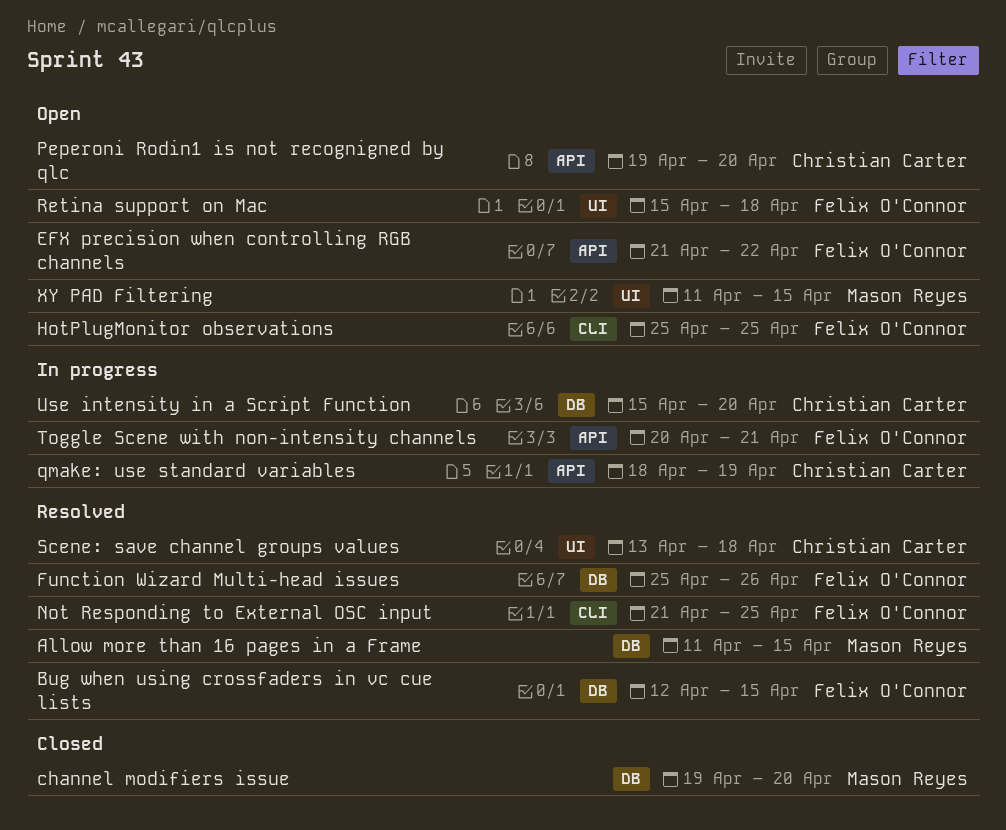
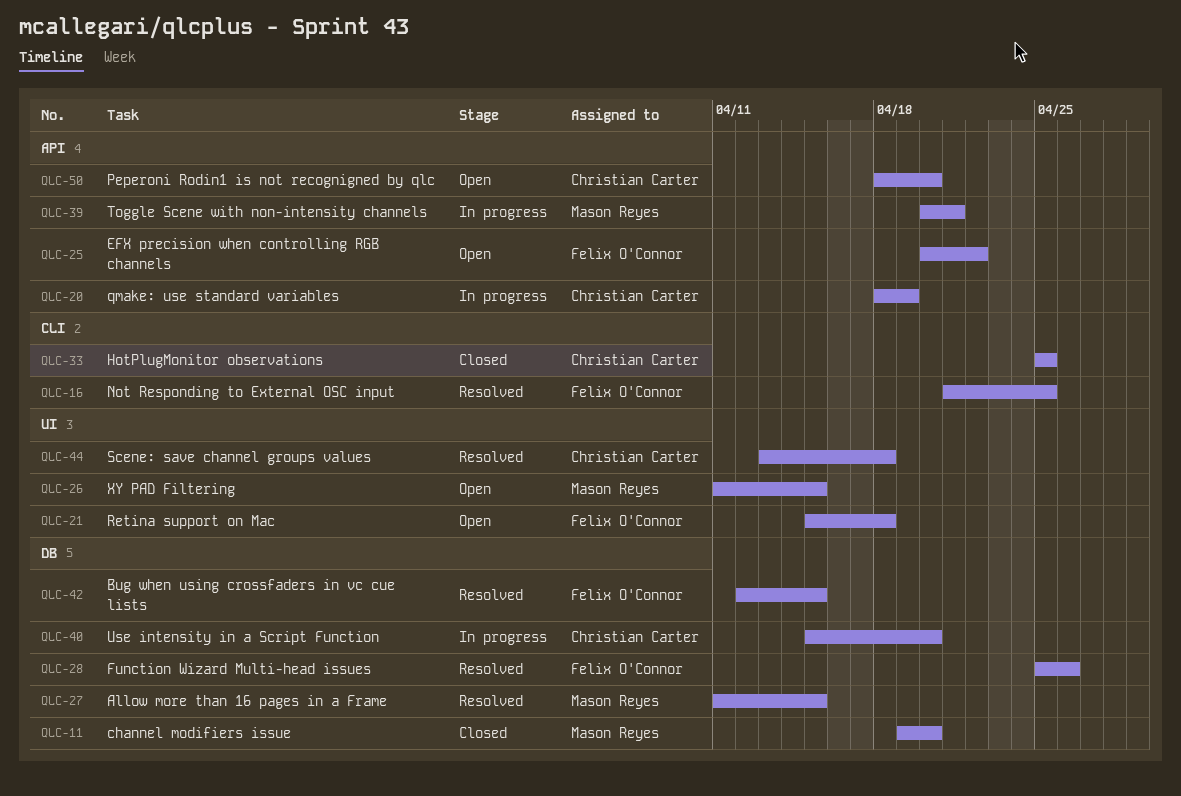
EFX precision when controlling RGB channels, start: Apr 21 -> Apr 20
HotPlugMonitor observations, status: Open -> Closed
HotPlugMonitor observations, owner: Felix O'Connor -> Christian Carter
Peperoni Rodin1 is not recognigned by qlc, start: Apr 19 -> Apr 18
Toggle Scene with non-intensity channels, owner: Felix O'Connor -> Mason Reyes

